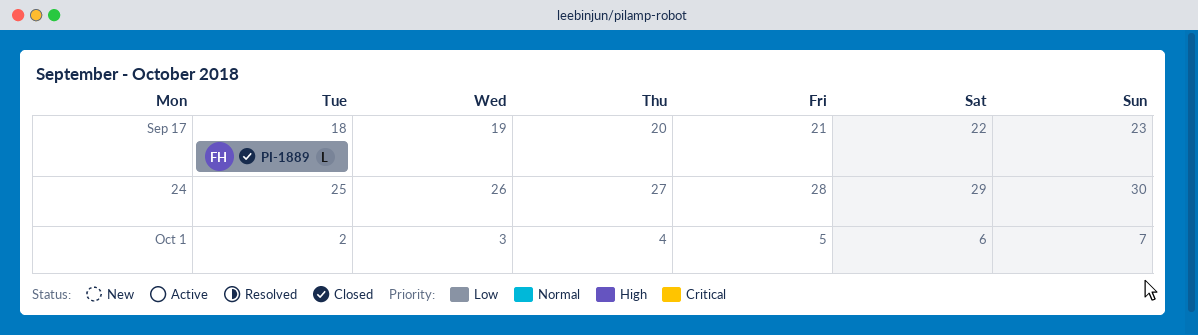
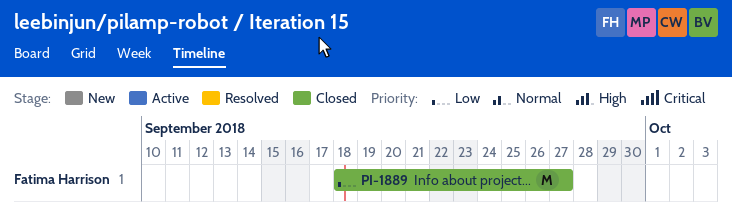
PI-1889, estimate: L -> M
PI-1889, due: Sep 18 -> Sep 27

